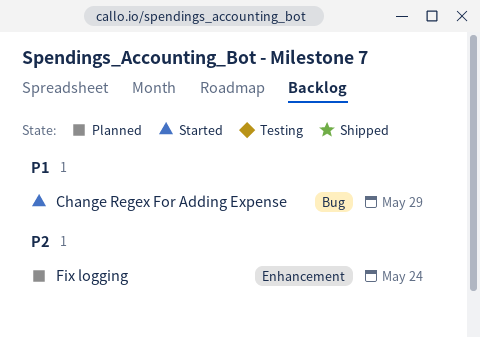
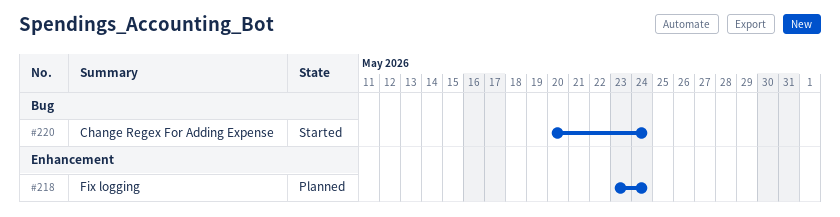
Change Regex For Adding Expense, due: May 29 -> May 24

